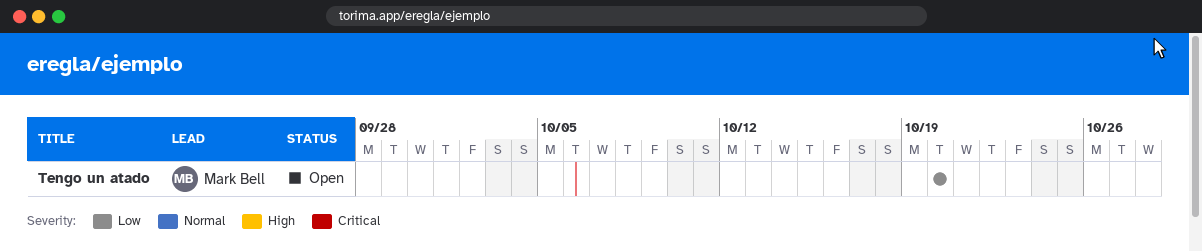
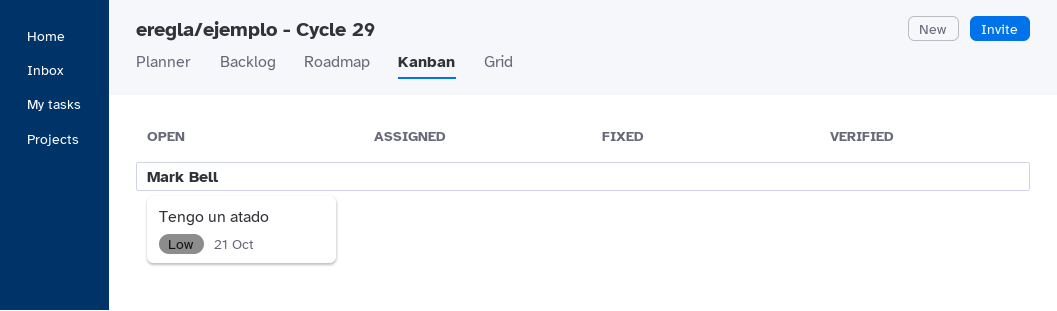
Tengo un atado, due: Oct 20 -> Oct 21

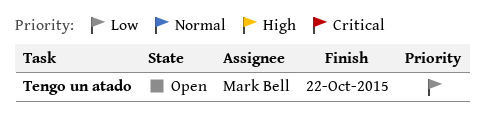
Tengo un atado, due: Oct 21 -> Oct 22

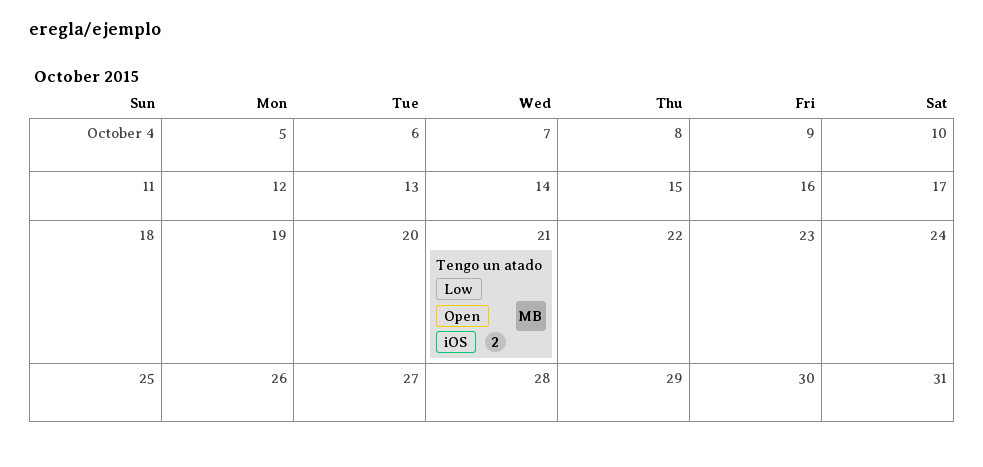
Tengo un atado, due: Oct 22 -> Oct 21

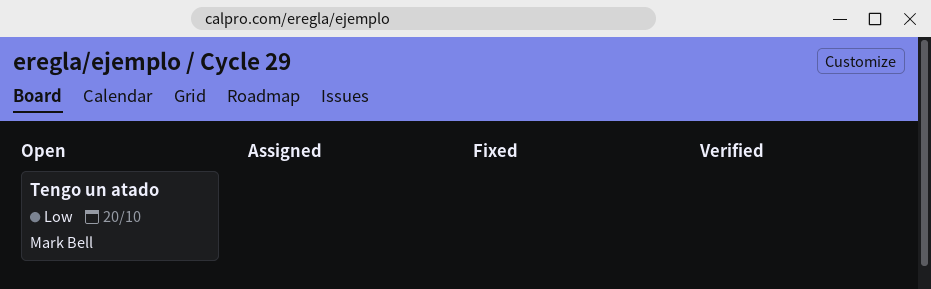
Tengo un atado, due: Oct 21 -> Oct 20

